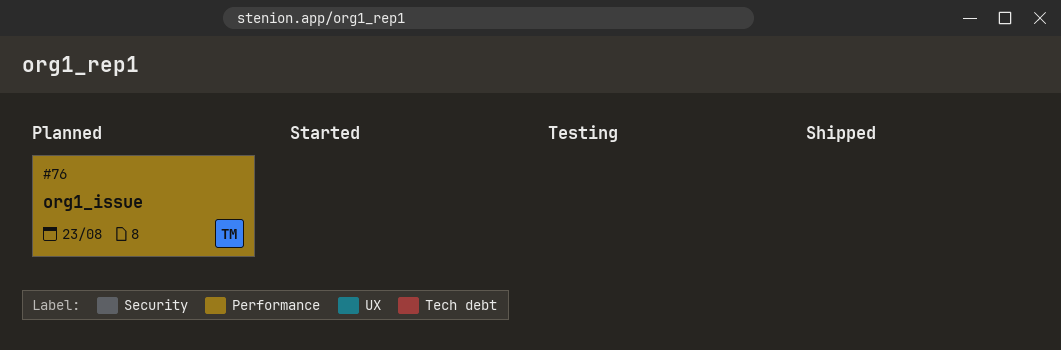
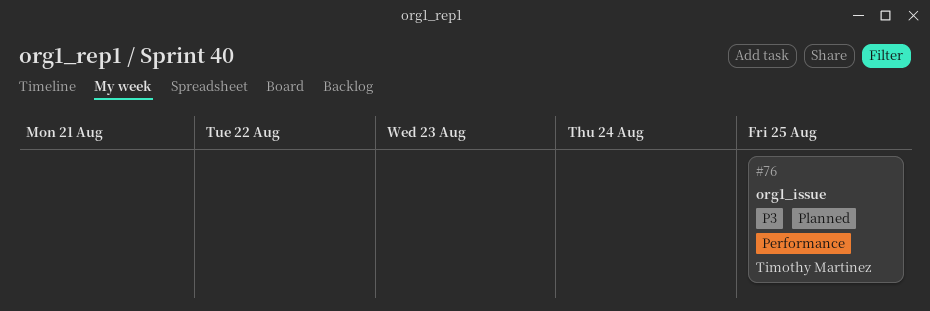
#76, due: Aug 23 -> Aug 25

